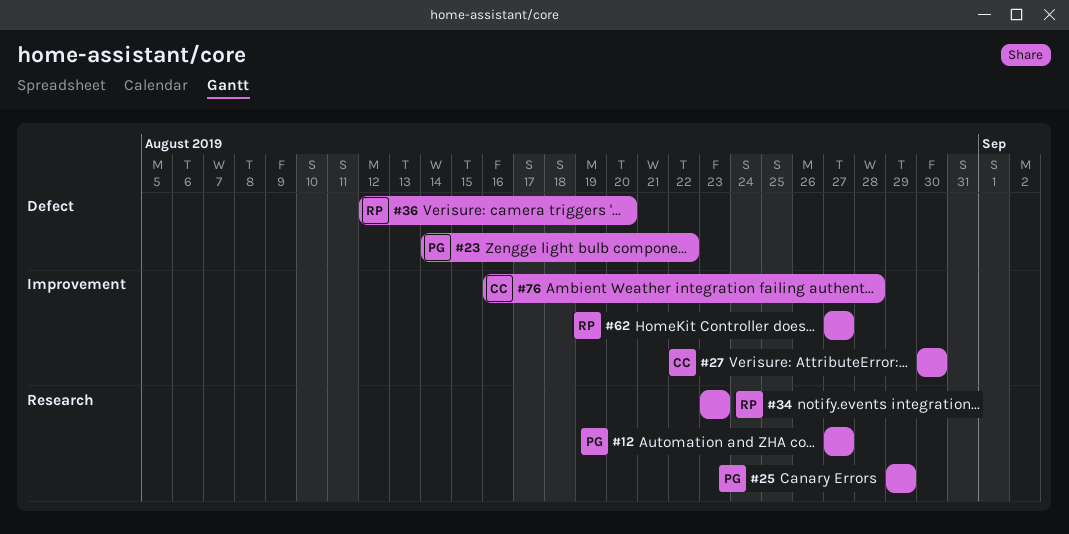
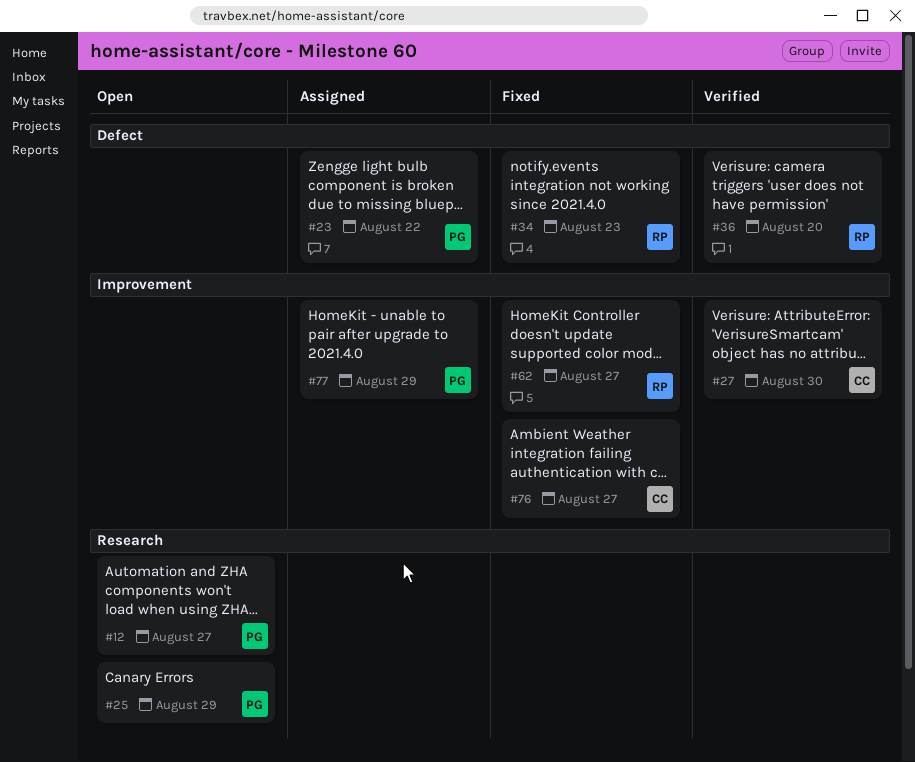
#34, label: Research -> Defect
#76, due: Aug 28 -> Aug 27
#77: none -> present

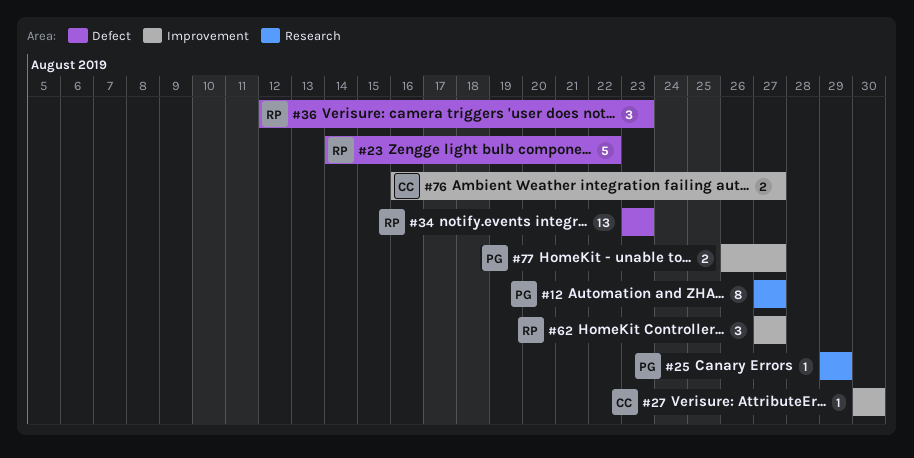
#23, owner: PG -> RP
#36, due: Aug 20 -> Aug 23
#77, due: Aug 29 -> Aug 27

